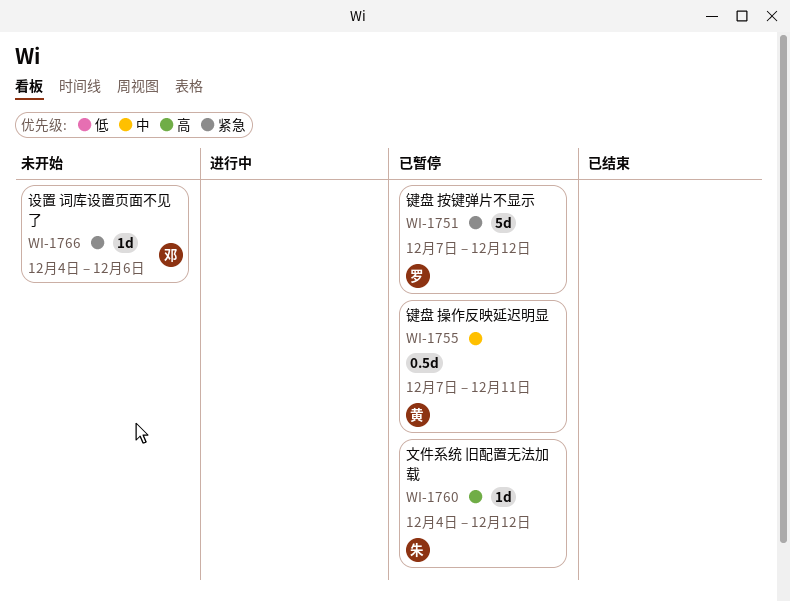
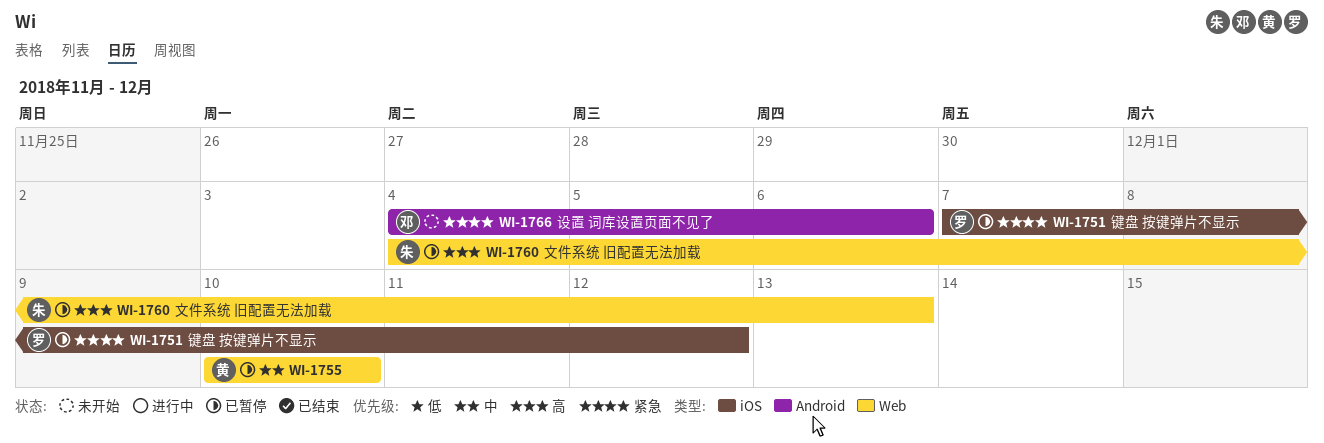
WI-1755, start: Dec 7 -> Dec 10
WI-1755, due: Dec 11 -> Dec 10
WI-1760, due: Dec 12 -> Dec 13

